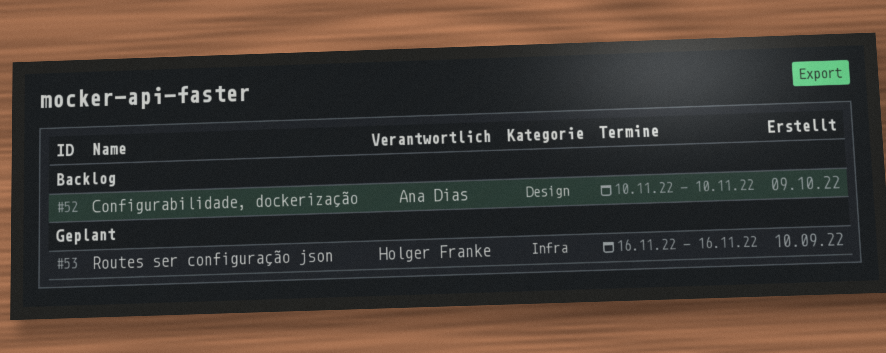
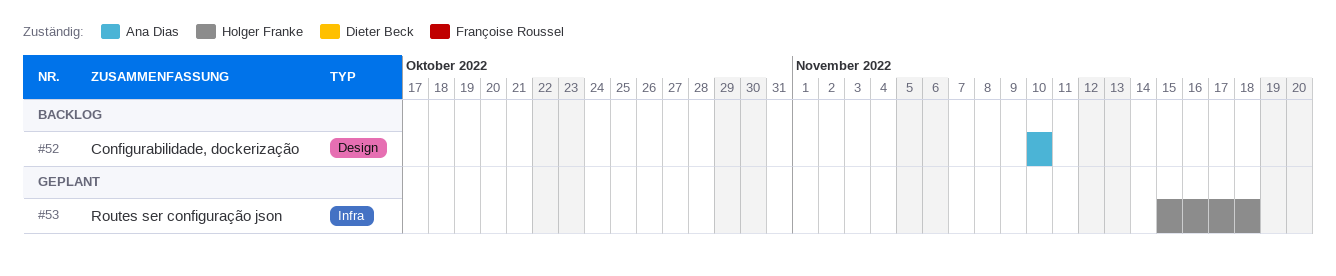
#53, start: Nov 16 -> Nov 15
#53, due: Nov 16 -> Nov 18

